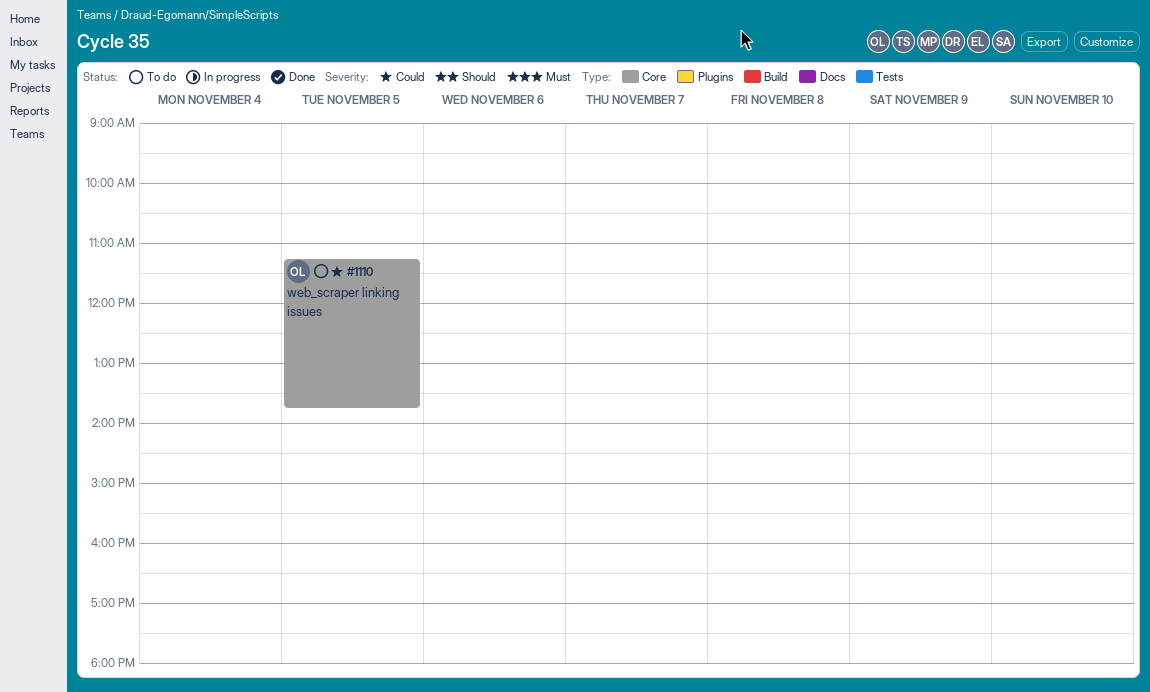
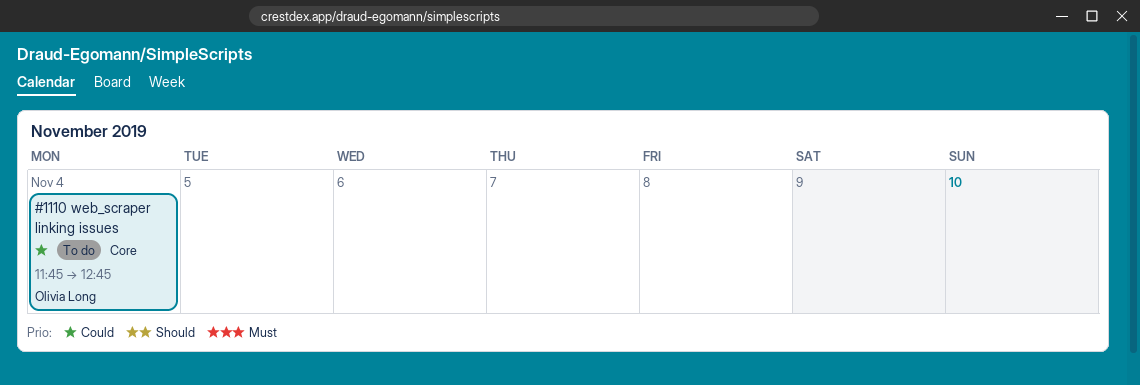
#1110, day: Nov 5 -> Nov 4
#1110, begins: 11:15 -> 11:45
#1110, ends: 13:45 -> 12:45

